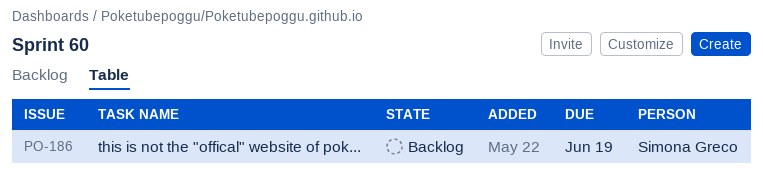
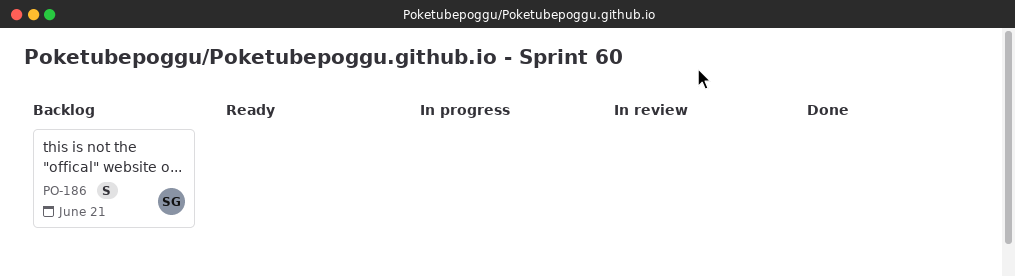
PO-186, due: Jun 19 -> Jun 21

